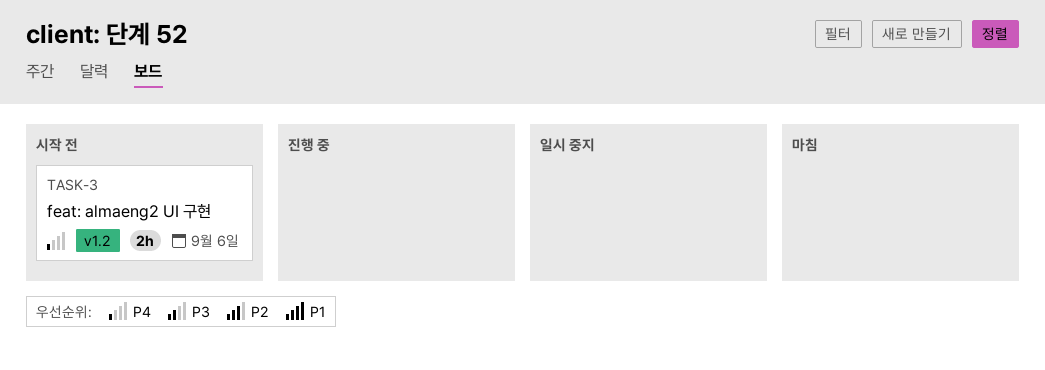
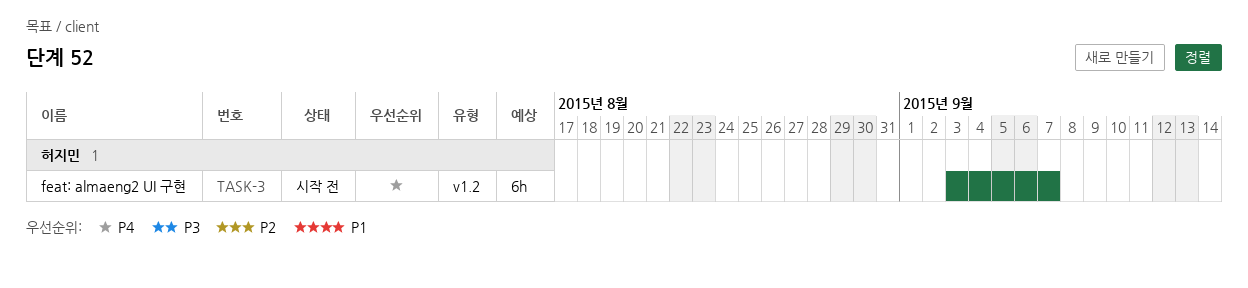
TASK-3, estimate: 2h -> 6h
TASK-3, due: Sep 6 -> Sep 7

